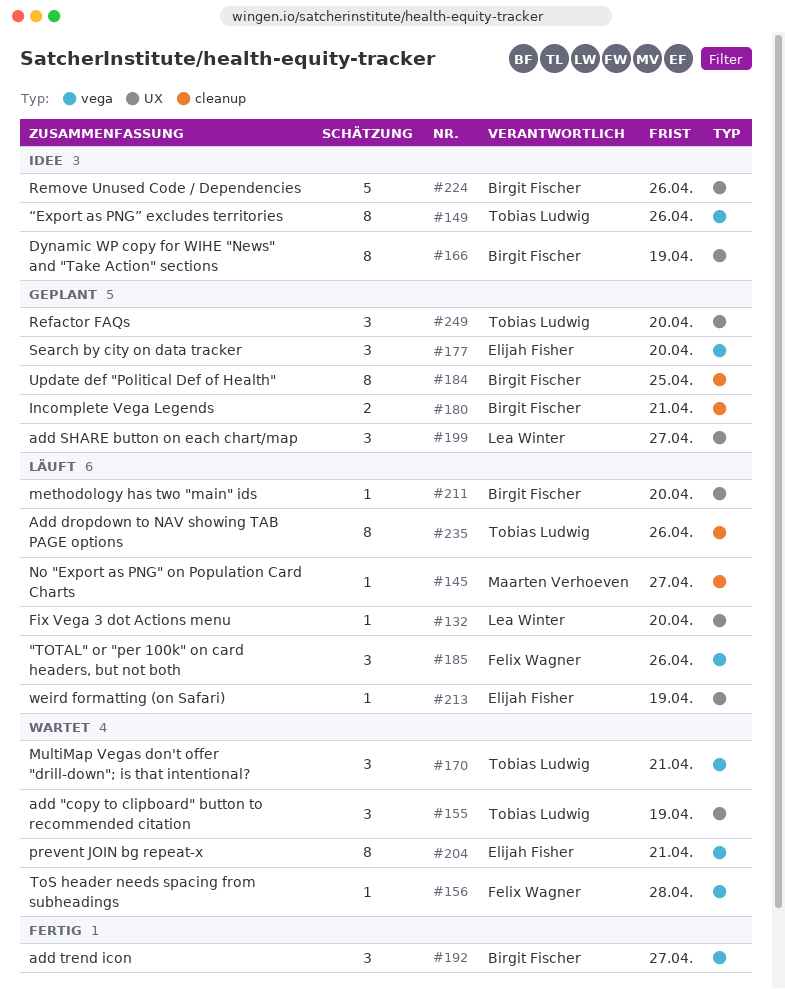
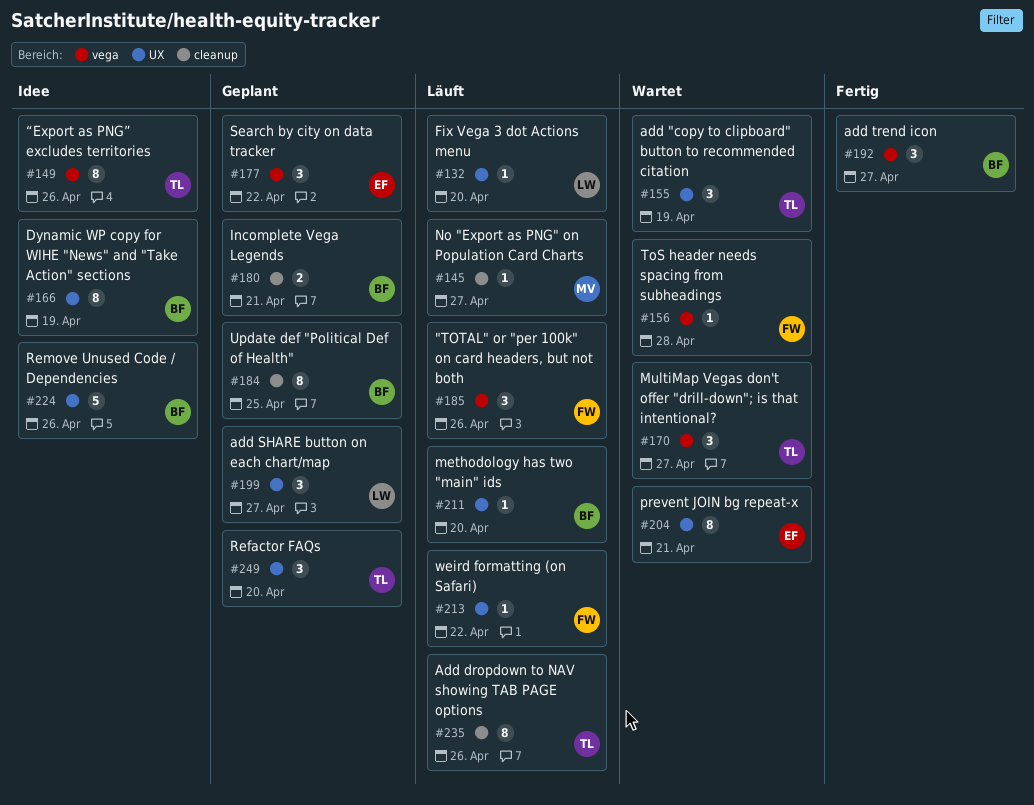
#170, due: Apr 21 -> Apr 27
#177, due: Apr 20 -> Apr 22
#204, label: vega -> UX
#213, owner: Elijah Fisher -> Felix Wagner
#213, due: Apr 19 -> Apr 22

